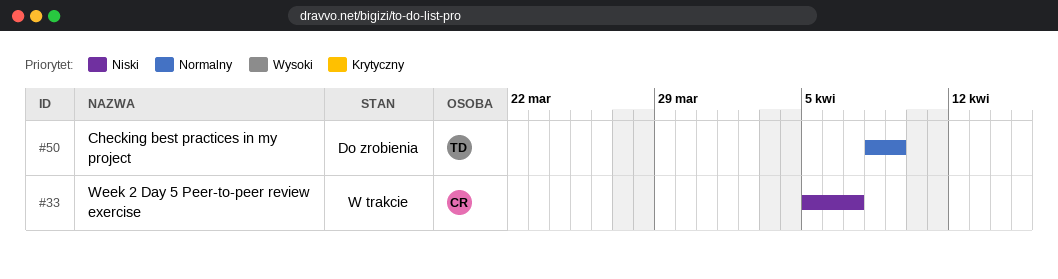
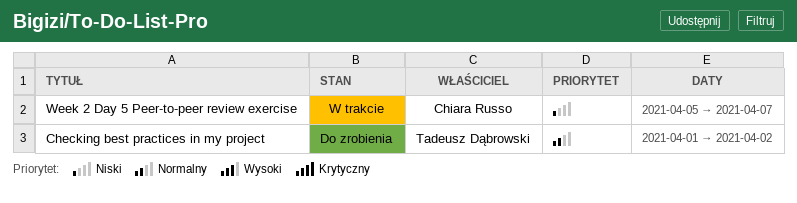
Checking best practices in my project, start: Apr 8 -> Apr 1
Checking best practices in my project, due: Apr 9 -> Apr 2

